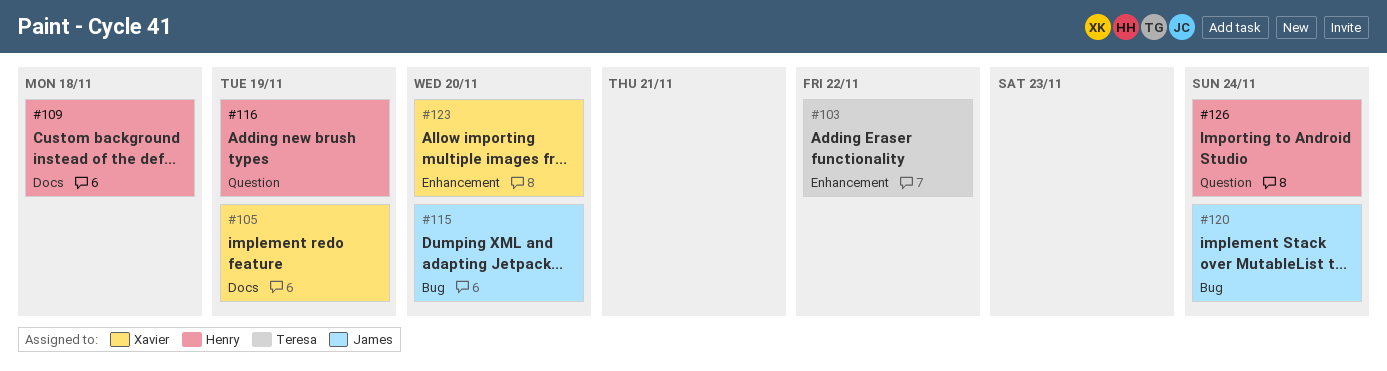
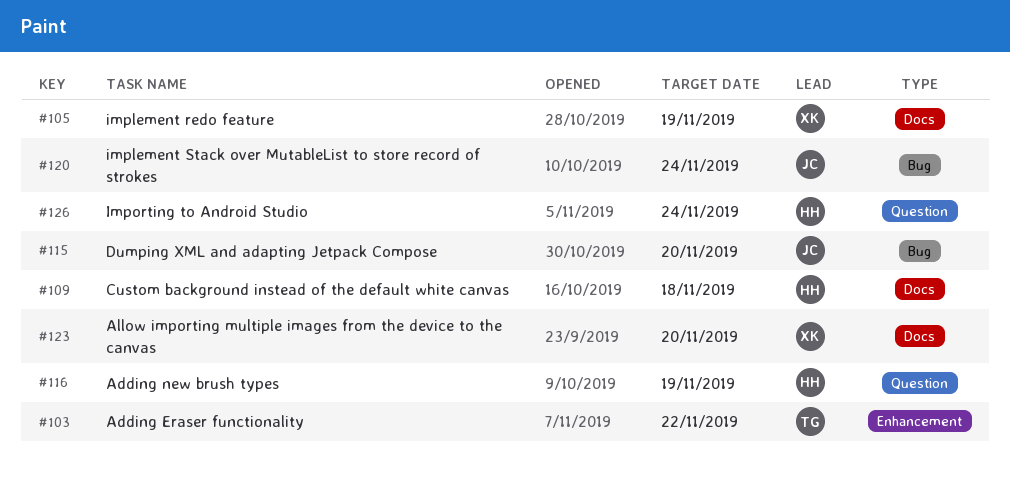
#123, label: Enhancement -> Docs

